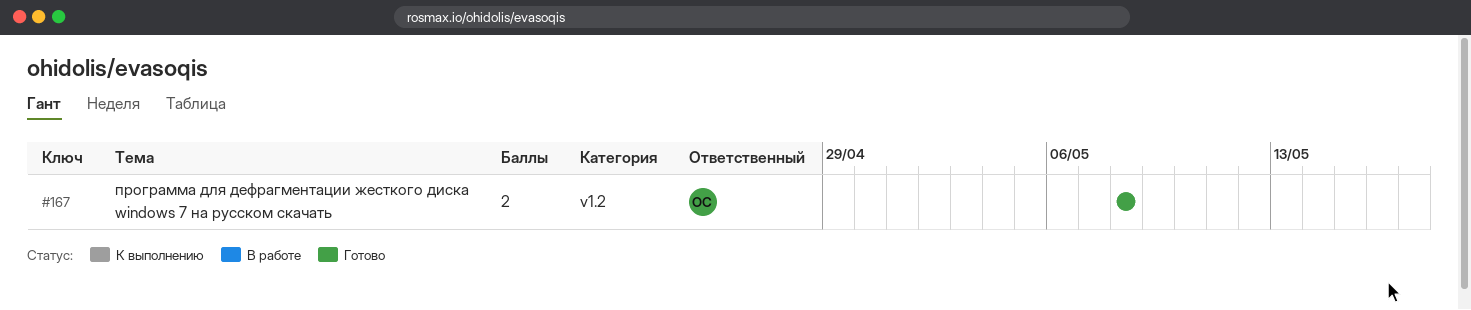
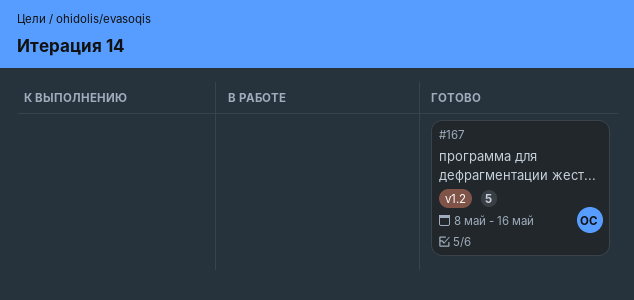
#167, estimate: 2 -> 5
#167, due: May 8 -> May 16

